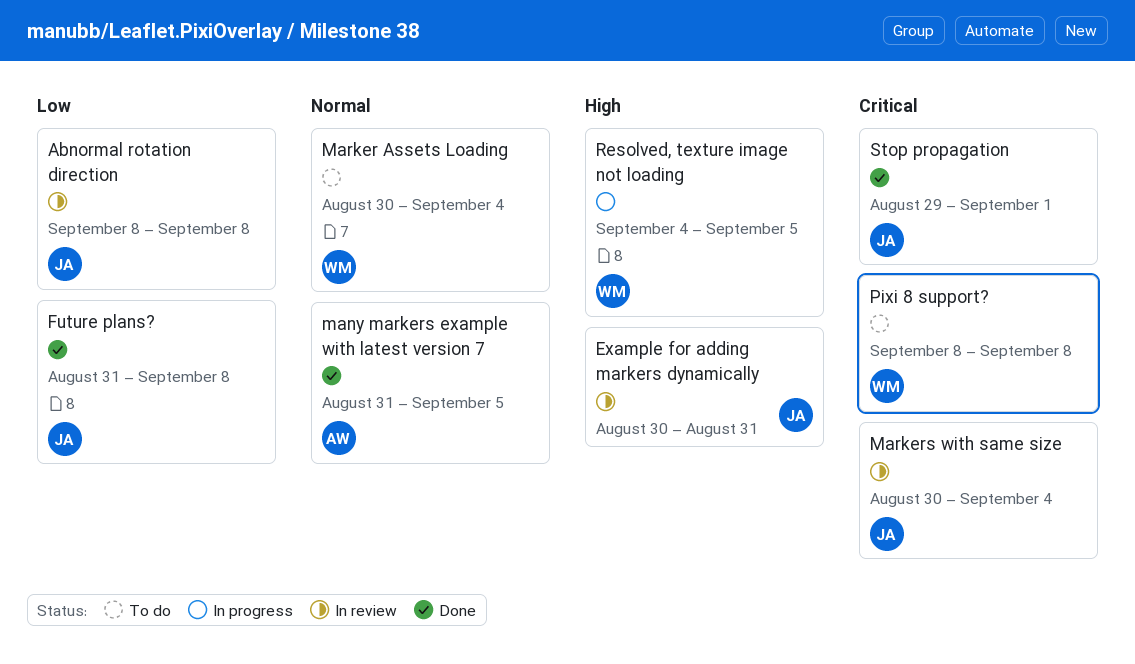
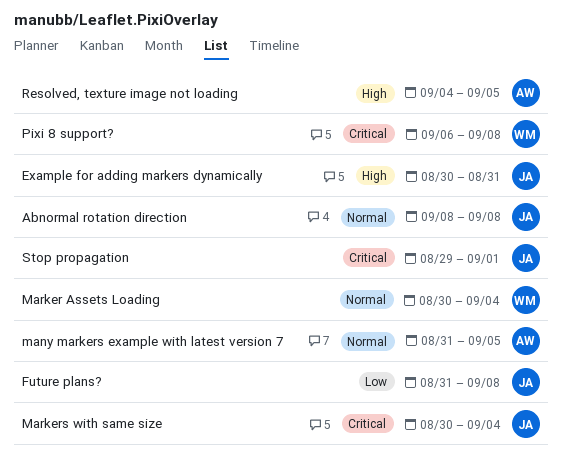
Abnormal rotation direction, priority: Low -> Normal
Pixi 8 support?, start: Sep 8 -> Sep 6
Resolved, texture image not loading, owner: WM -> AW

